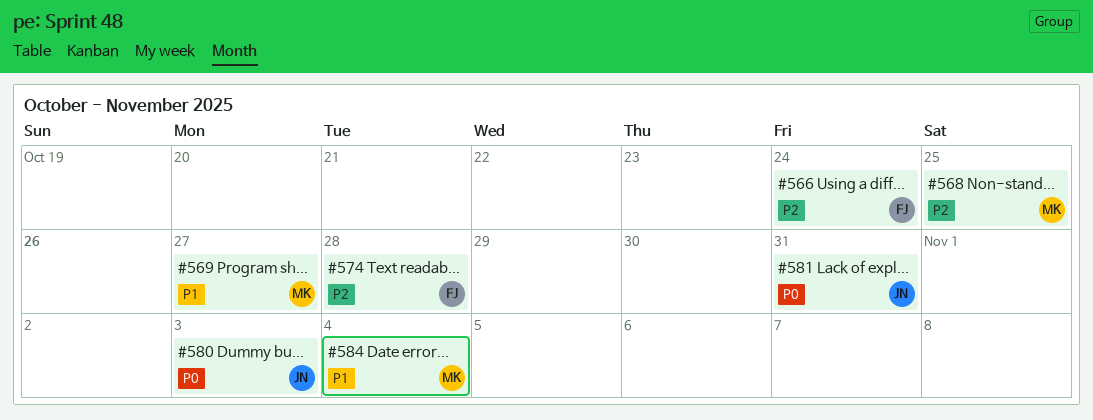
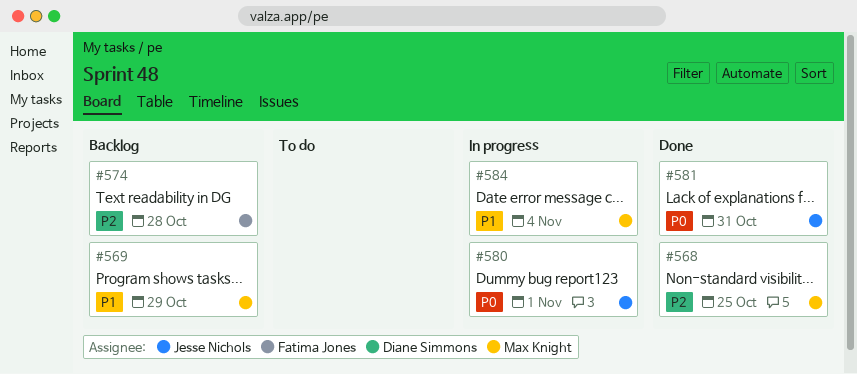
#566: present -> none
#569, due: Oct 27 -> Oct 29
#580, due: Nov 3 -> Nov 1

